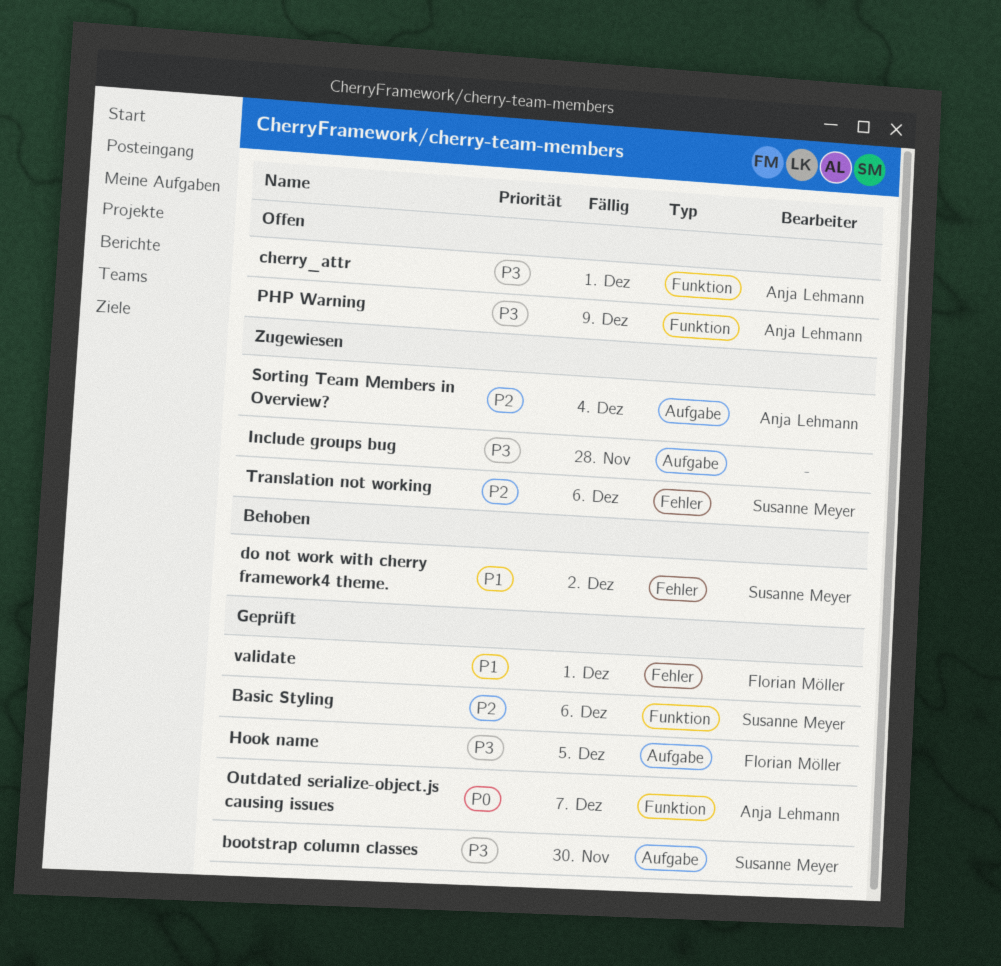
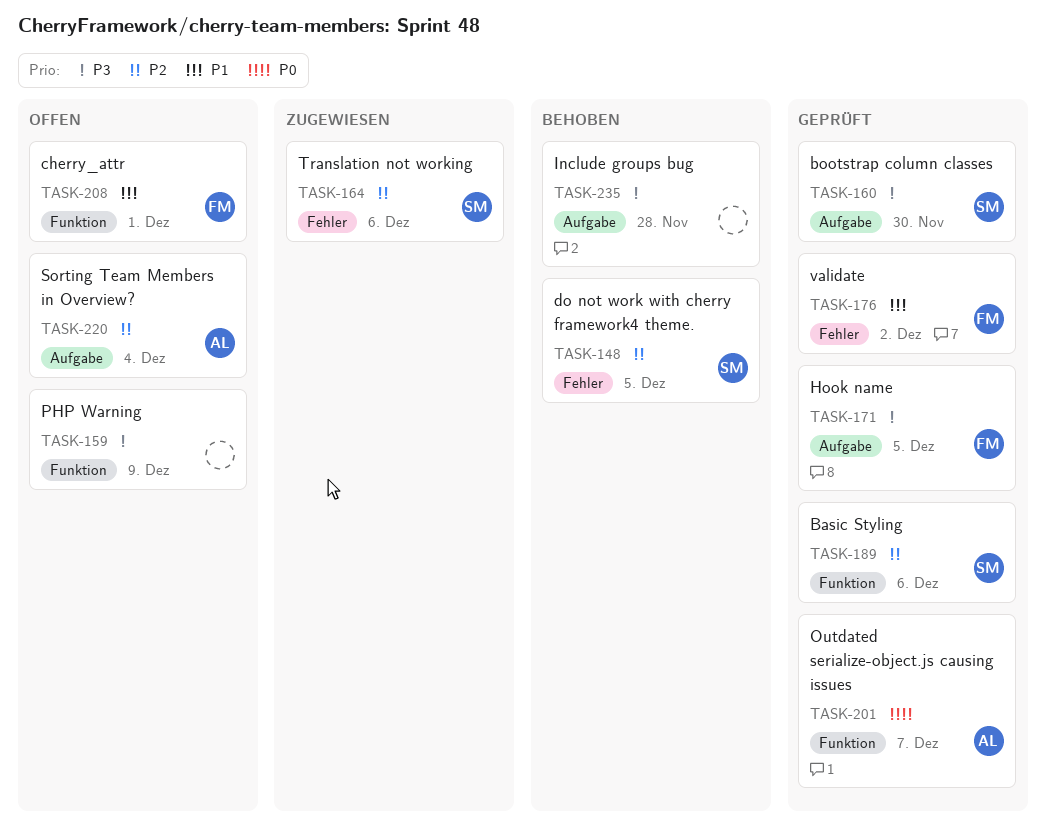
cherry_attr, owner: Anja Lehmann -> Florian Möller
cherry_attr, priority: P3 -> P1
do not work with cherry framework4 theme., priority: P1 -> P2
do not work with cherry framework4 theme., due: Dec 2 -> Dec 5
Include groups bug, status: Zugewiesen -> Behoben
PHP Warning, owner: Anja Lehmann -> none
Sorting Team Members in Overview?, status: Zugewiesen -> Offen
validate, due: Dec 1 -> Dec 2

